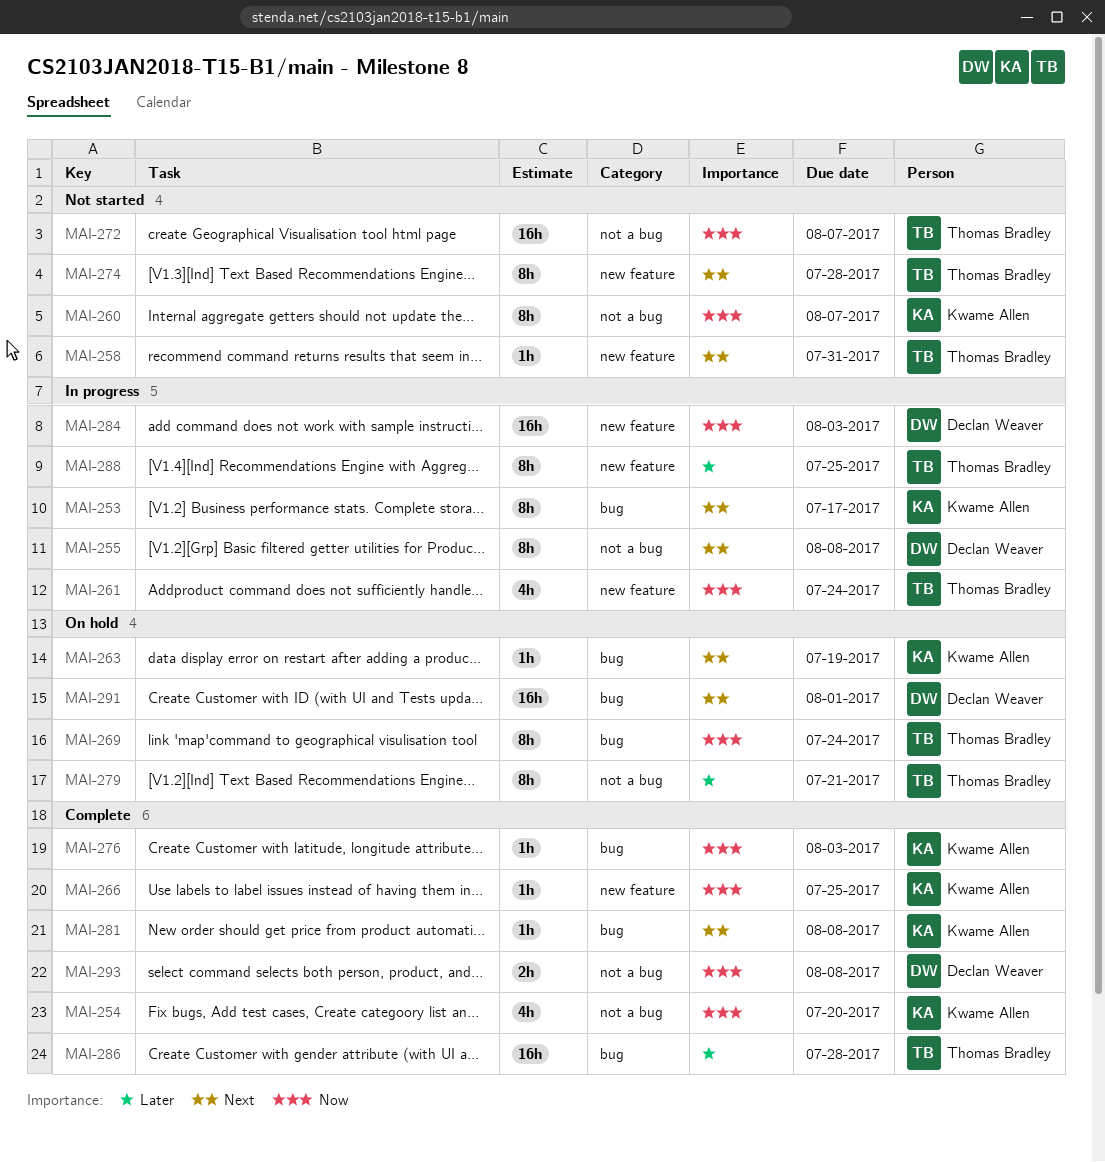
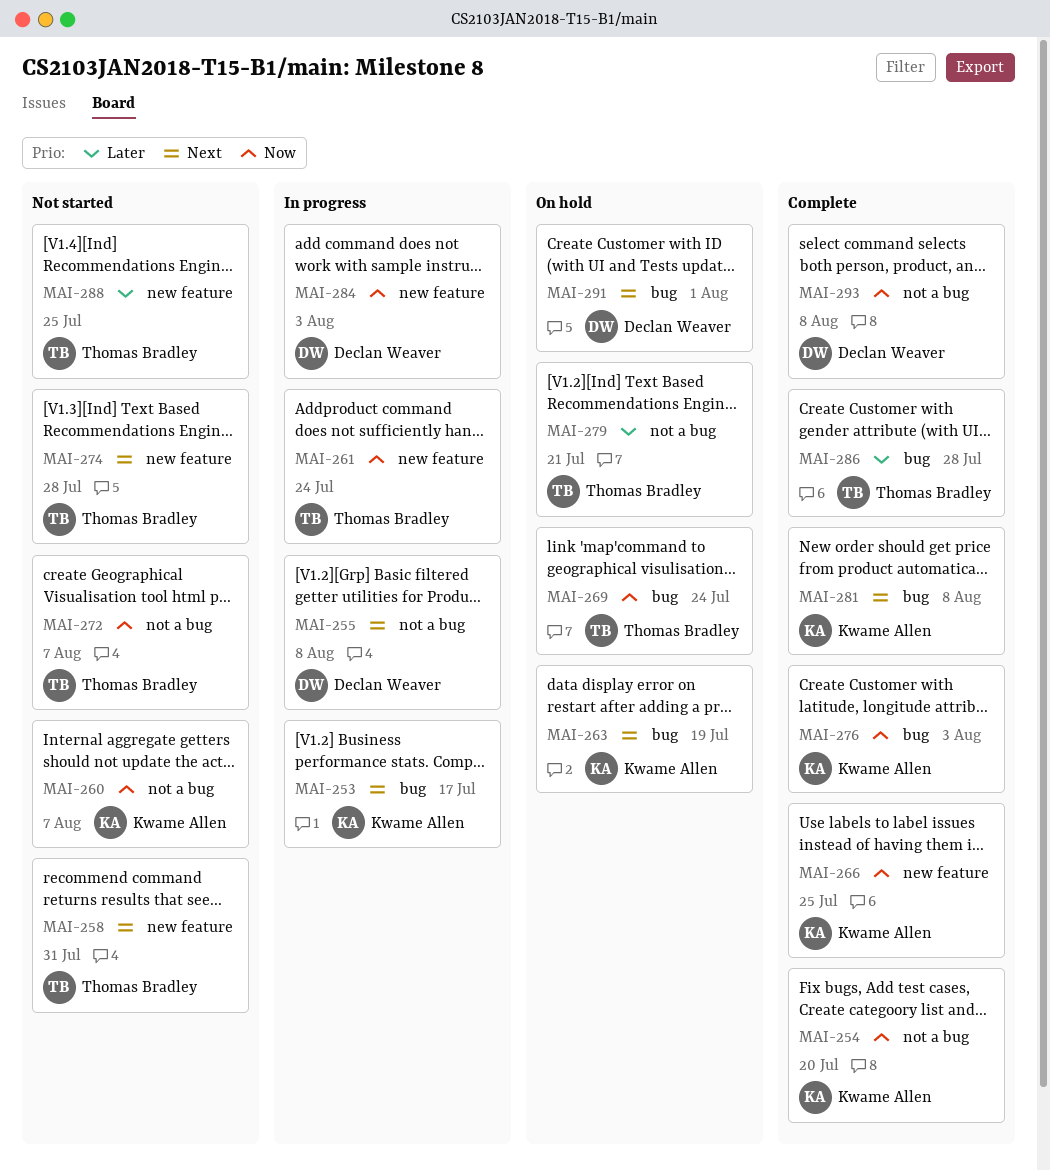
MAI-288, status: In progress -> Not started

